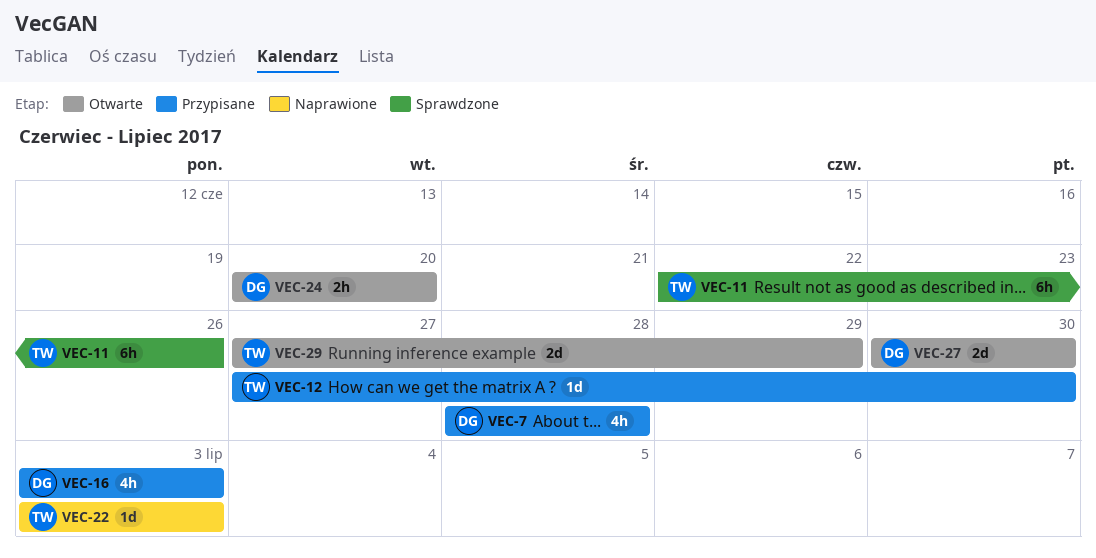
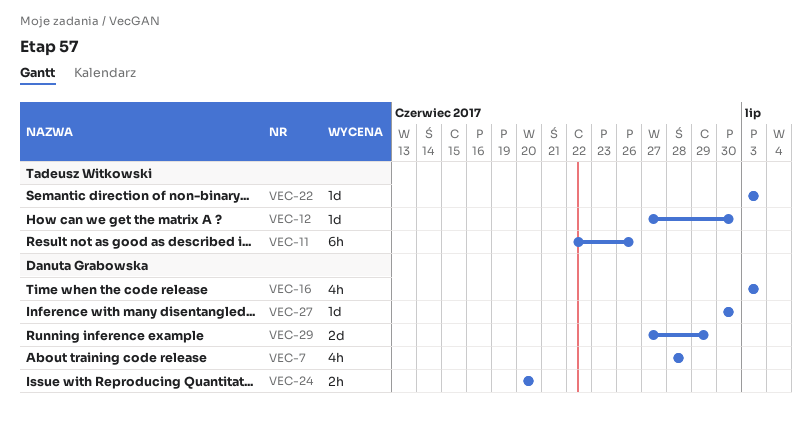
VEC-27, estimate: 2d -> 1d
VEC-29, owner: Tadeusz Witkowski -> Danuta Grabowska

